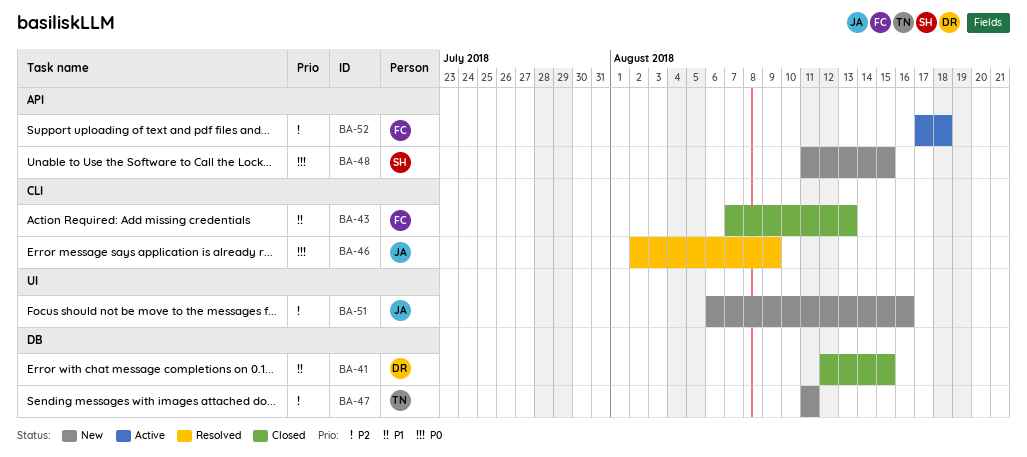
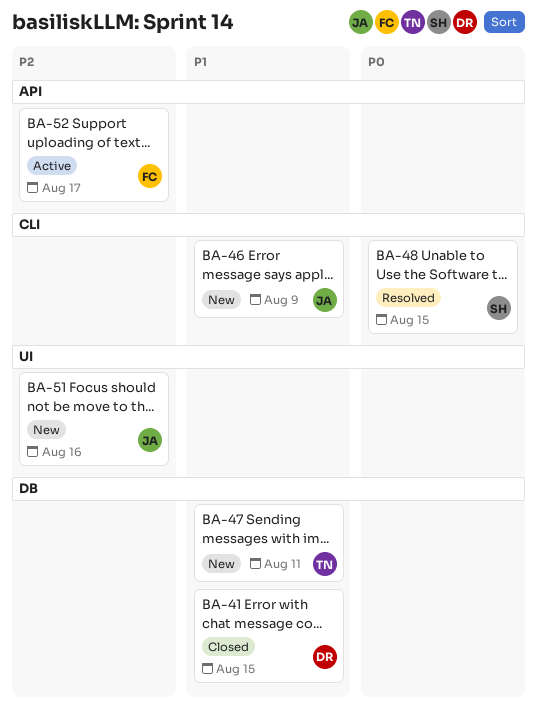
BA-43: present -> none
BA-46, status: Resolved -> New
BA-46, priority: P0 -> P1
BA-47, priority: P2 -> P1
BA-48, status: New -> Resolved
BA-48, label: API -> CLI
BA-52, due: Aug 18 -> Aug 17

